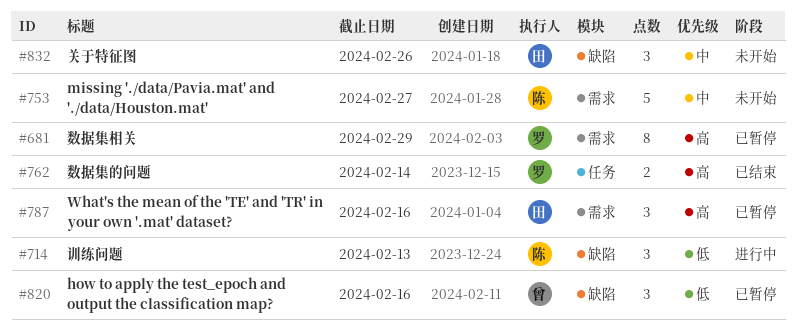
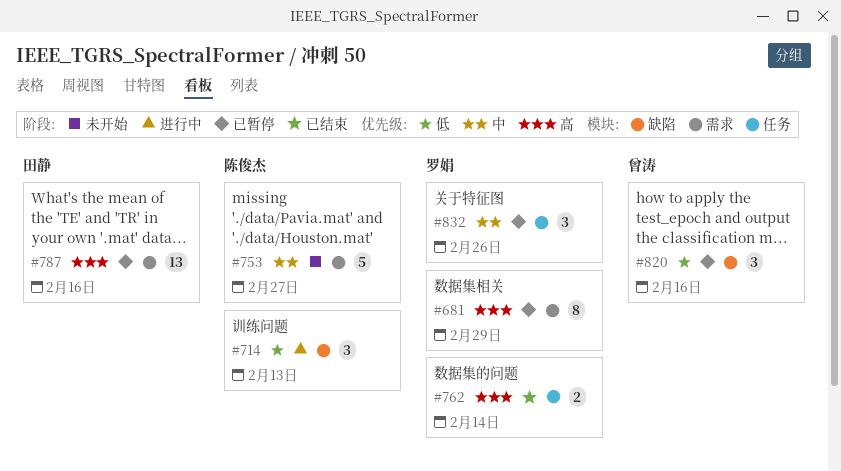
#787, estimate: 3 -> 13
#832, status: 未开始 -> 已暂停
#832, owner: 田静 -> 罗娟
#832, label: 缺陷 -> 任务

